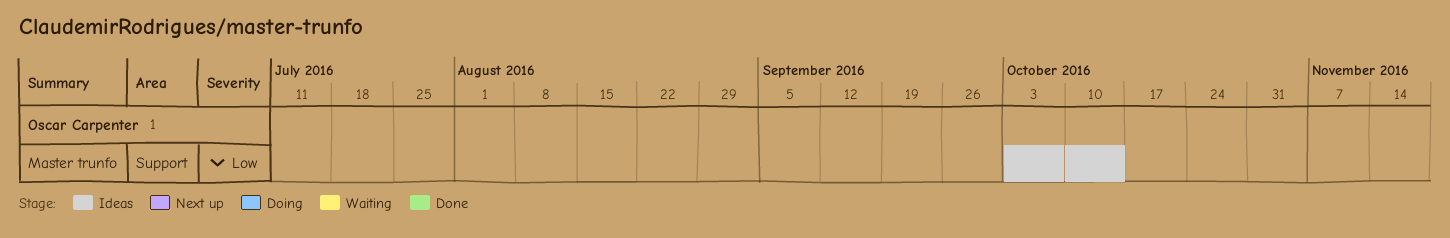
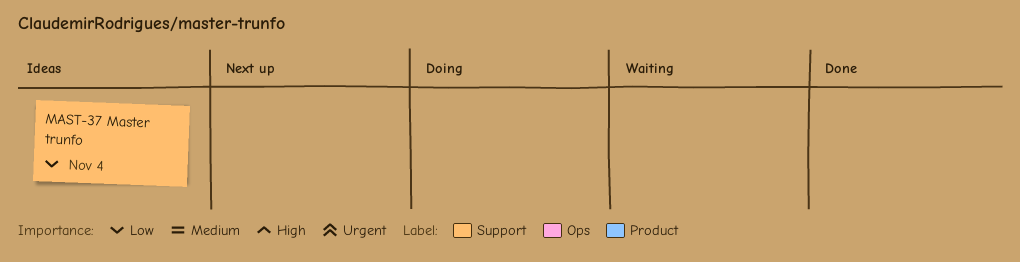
Master trunfo, due: Oct 14 -> Nov 4

